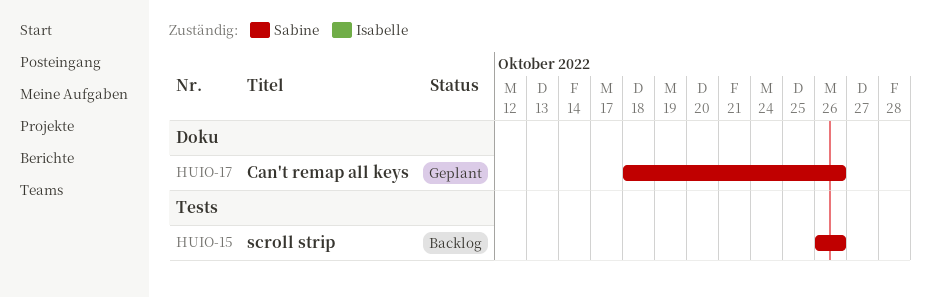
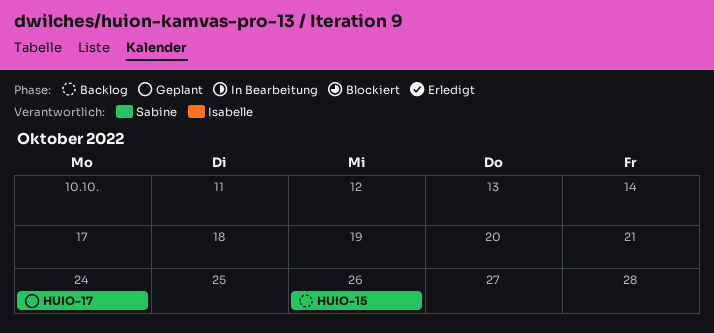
HUIO-17, start: Oct 18 -> Oct 24
HUIO-17, due: Oct 26 -> Oct 24

